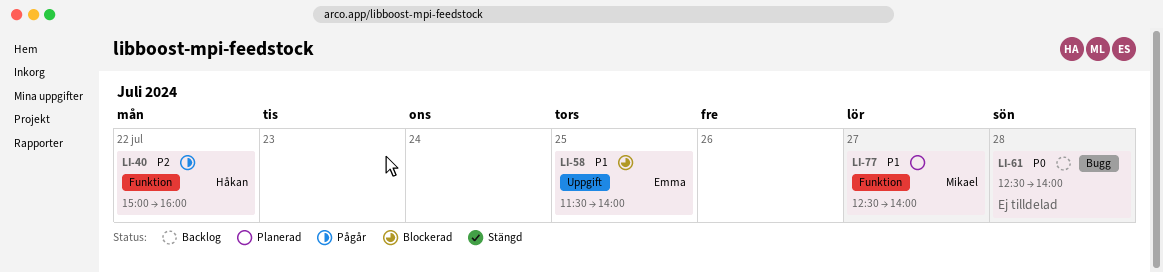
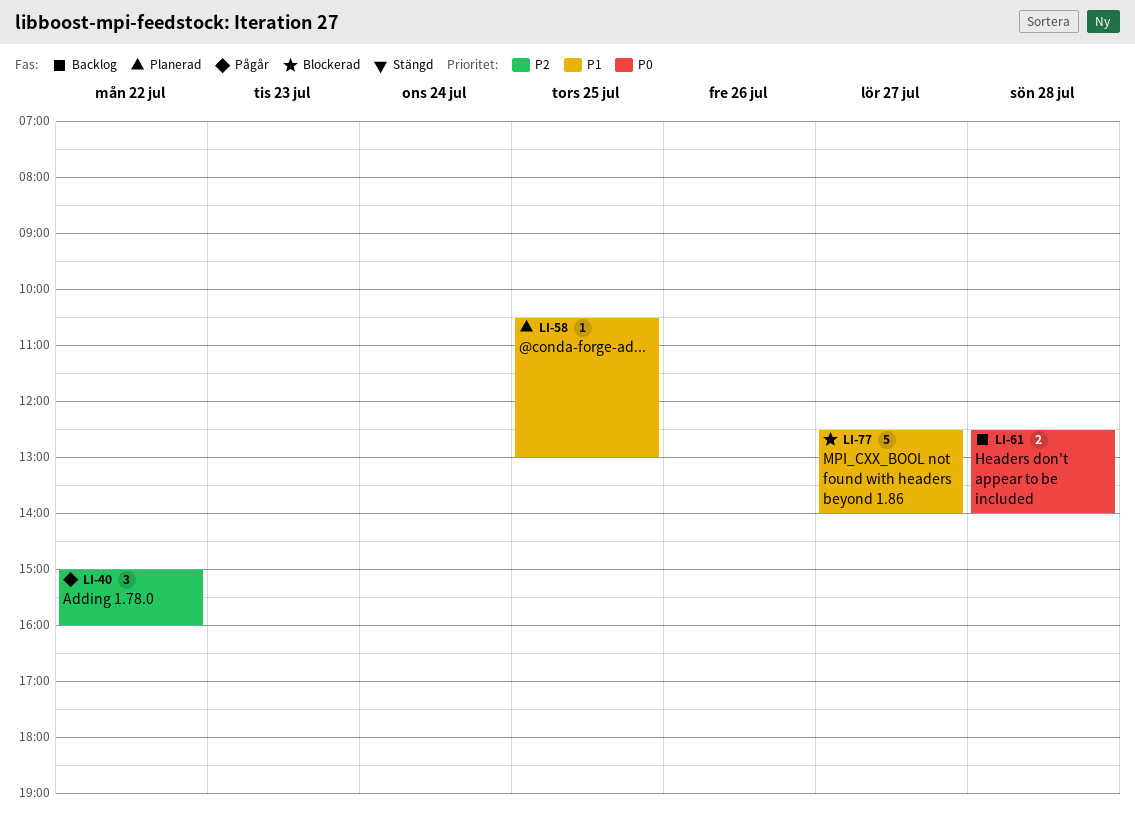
LI-58, status: Blockerad -> Planerad
LI-58, begins: 11:30 -> 10:30
LI-58, ends: 14:00 -> 13:00
LI-77, status: Planerad -> Blockerad

